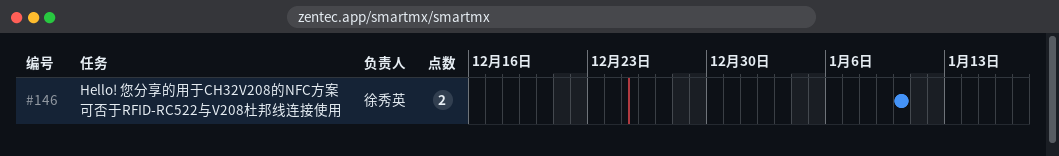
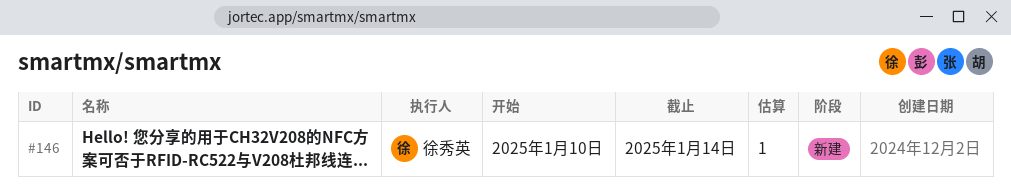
#146, estimate: 2 -> 1
#146, due: Jan 10 -> Jan 14

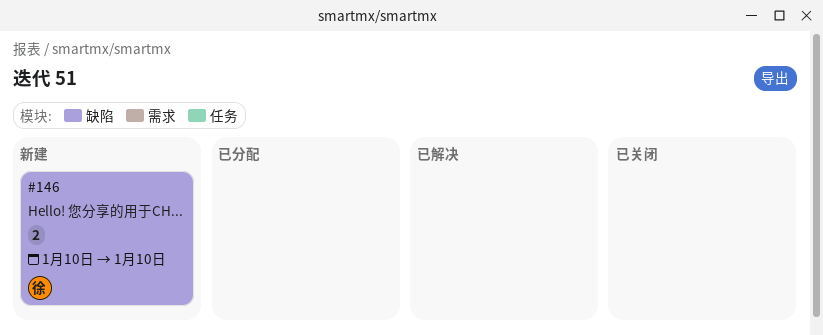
#146, estimate: 1 -> 2
#146, due: Jan 14 -> Jan 10

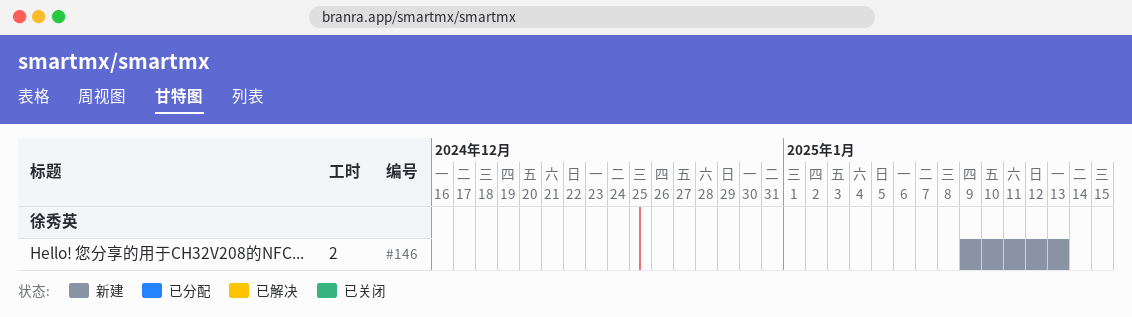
#146, start: Jan 10 -> Jan 9
#146, due: Jan 10 -> Jan 13

